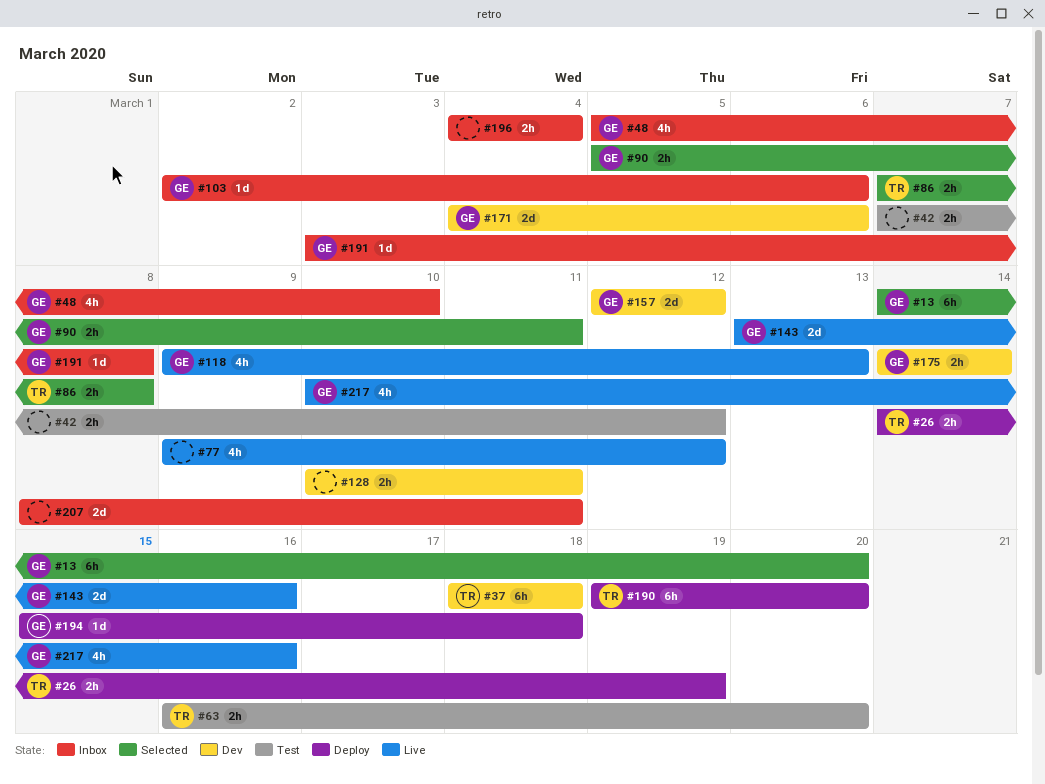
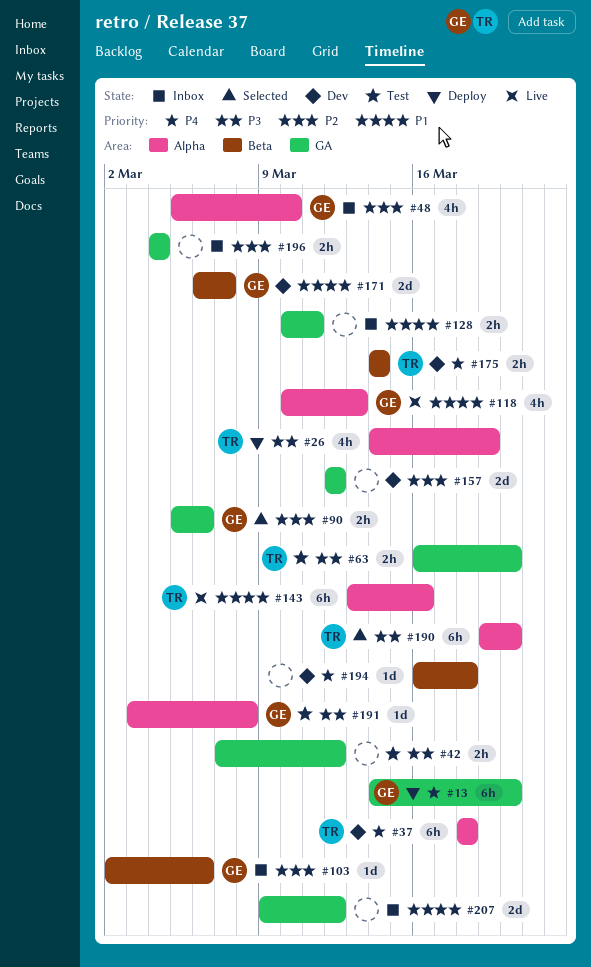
#13, status: Selected -> Deploy
#26, estimate: 2h -> 4h
#77: present -> none
#86: present -> none
#90, due: Mar 11 -> Mar 6
#118, start: Mar 9 -> Mar 10
#128, status: Dev -> Inbox
#143, owner: GE -> TR
#143, estimate: 2d -> 6h
#157, owner: GE -> none
#171, start: Mar 4 -> Mar 6
#171, due: Mar 6 -> Mar 7
#175, owner: GE -> TR
#190, status: Deploy -> Selected
#191, status: Inbox -> Test
#194, status: Deploy -> Dev
#194, owner: GE -> none
#194, start: Mar 15 -> Mar 16
#207, start: Mar 8 -> Mar 9
#207, due: Mar 11 -> Mar 12
#217: present -> none

